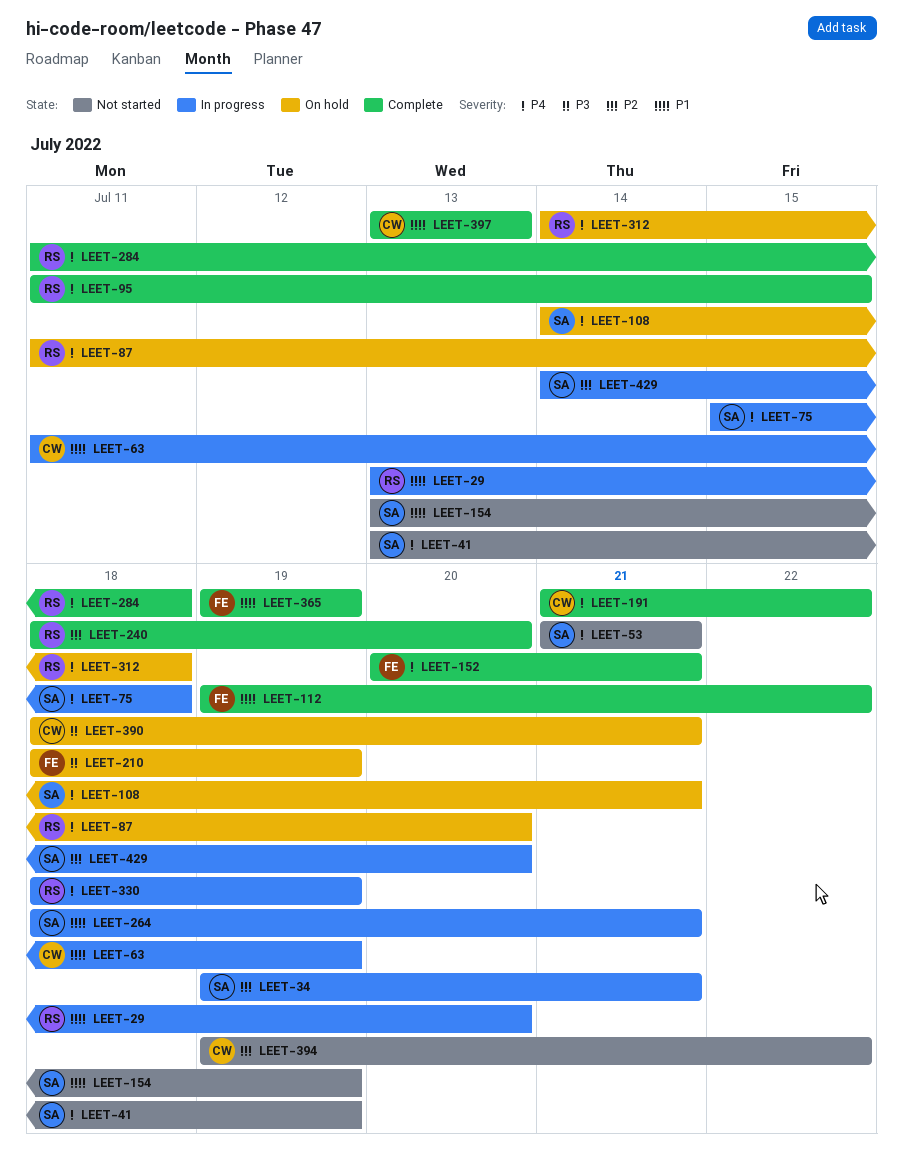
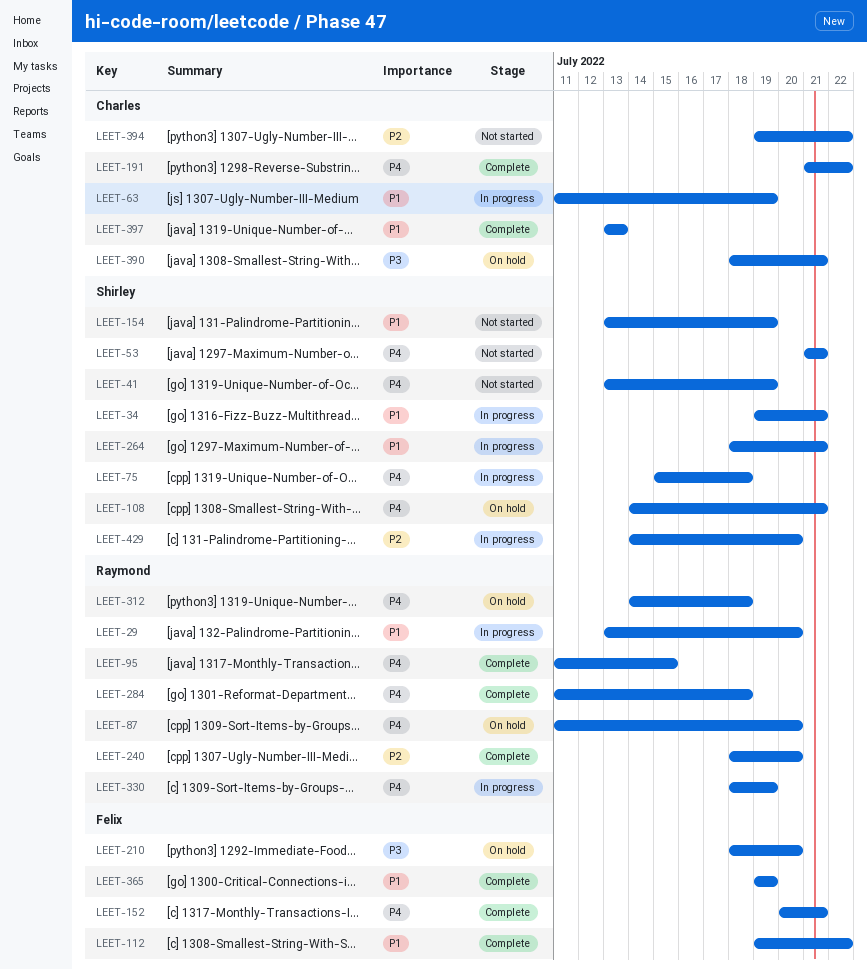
LEET-34, priority: P2 -> P1
LEET-210, due: Jul 19 -> Jul 20

